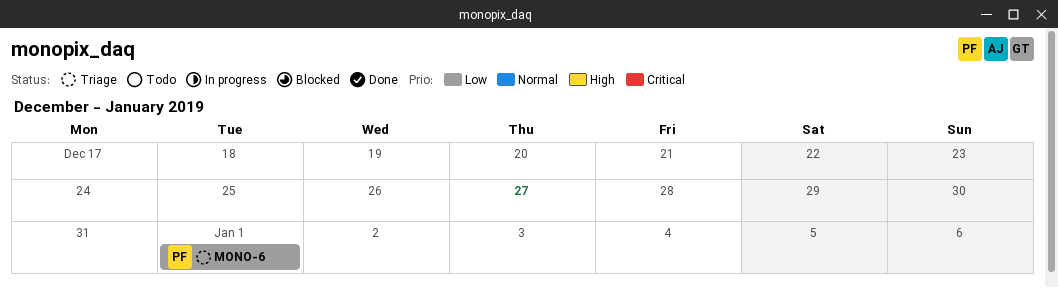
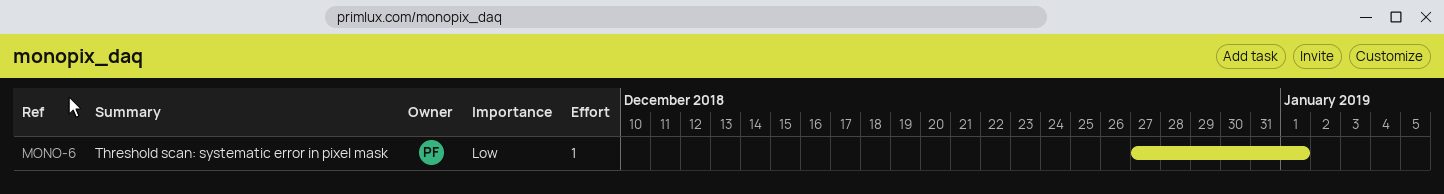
MONO-6, start: Jan 1 -> Dec 27

